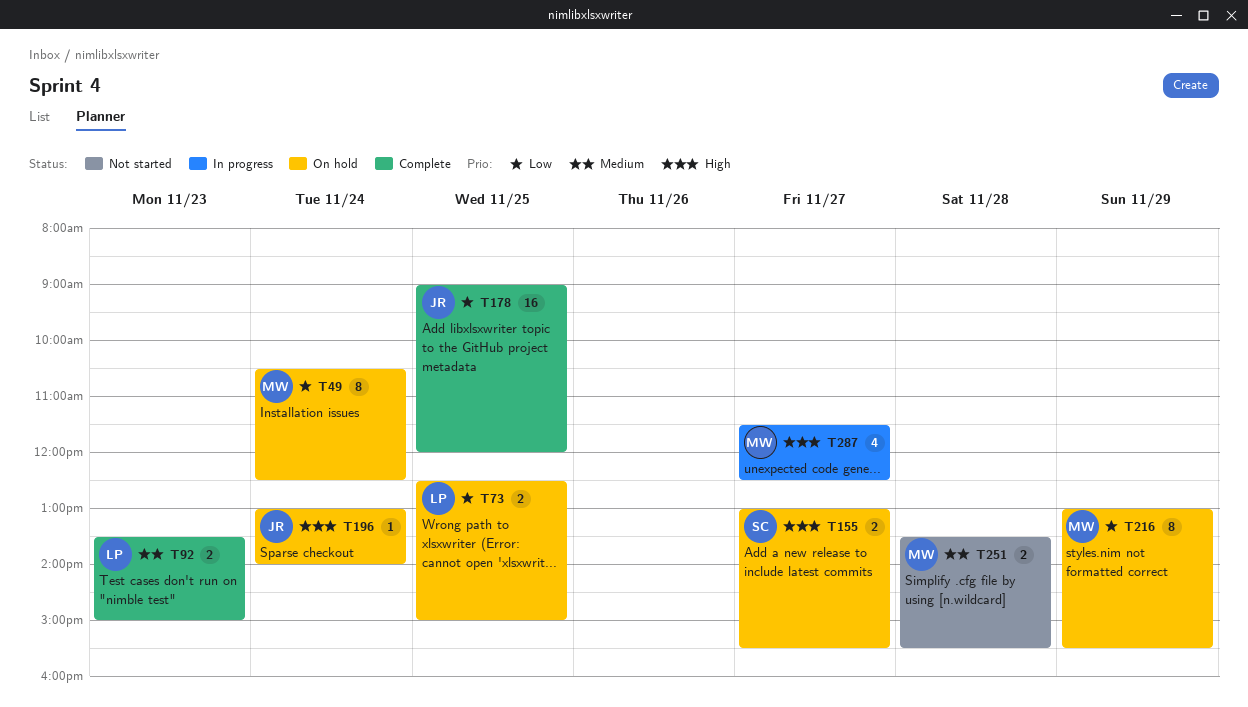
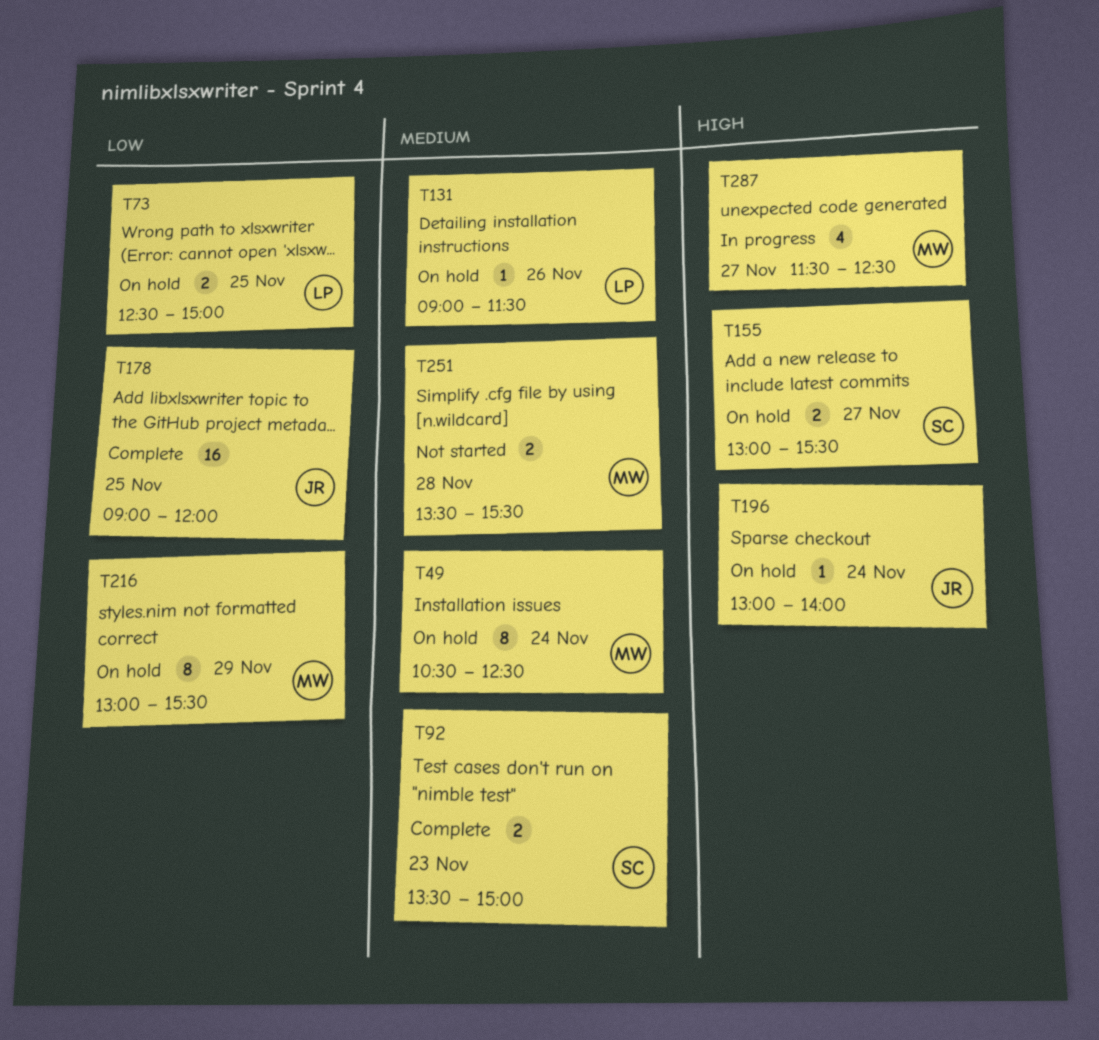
T49, priority: Low -> Medium
T92, owner: LP -> SC
T131: none -> present

